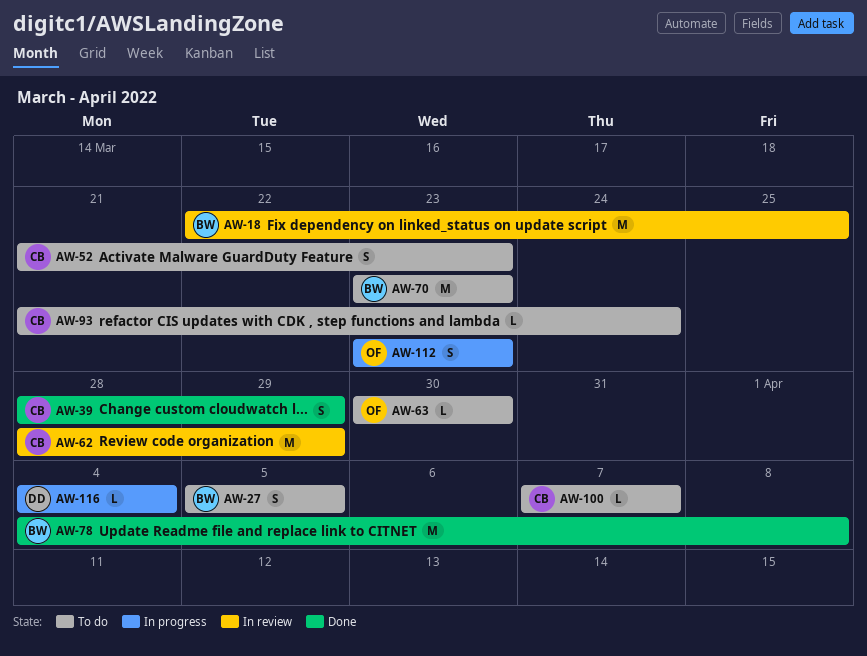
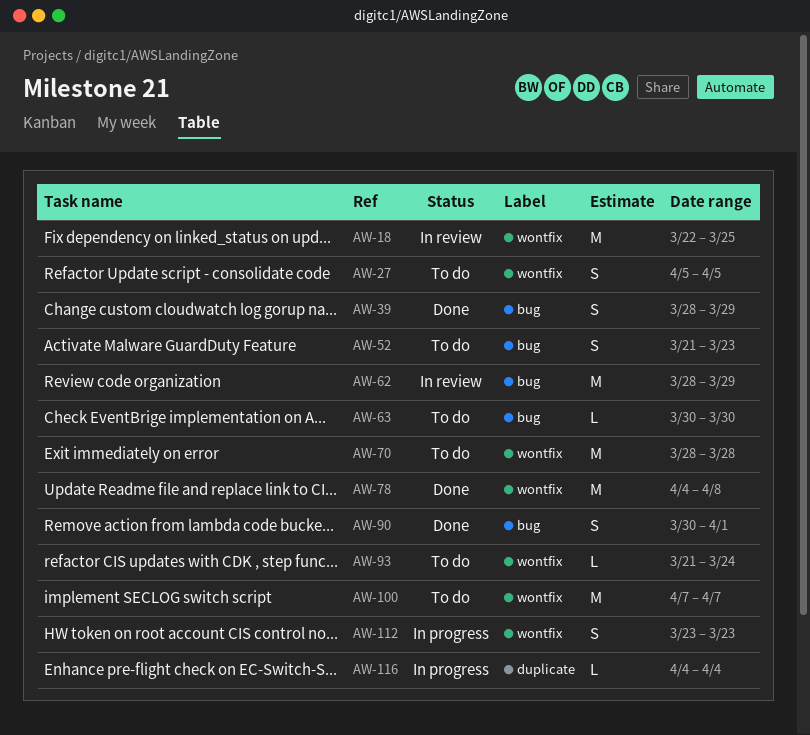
AW-70, start: Mar 23 -> Mar 28
AW-70, due: Mar 23 -> Mar 28
AW-90: none -> present
AW-100, estimate: L -> M

